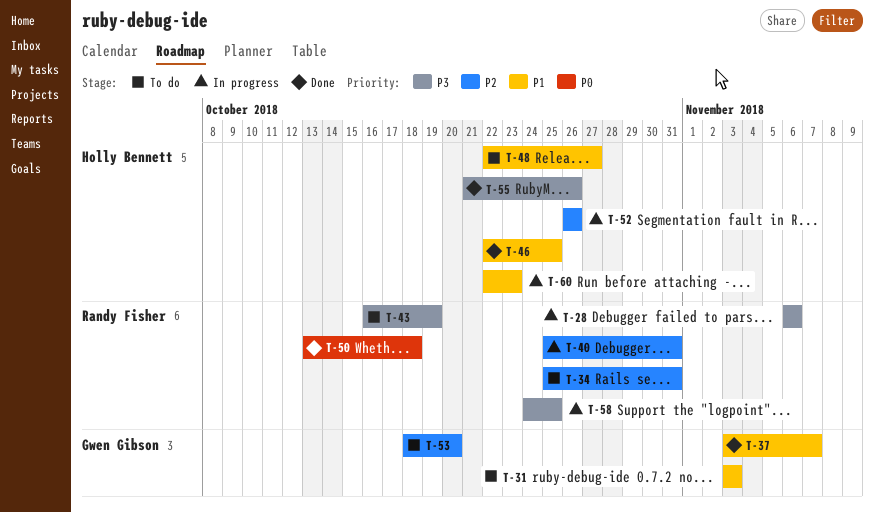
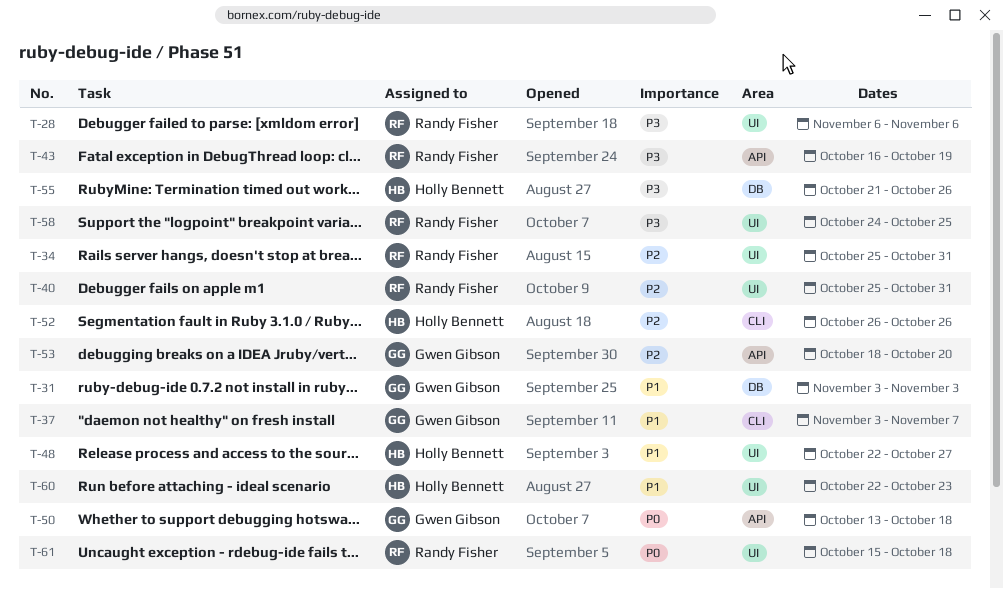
T-46: present -> none
T-50, owner: Randy Fisher -> Gwen Gibson
T-61: none -> present

